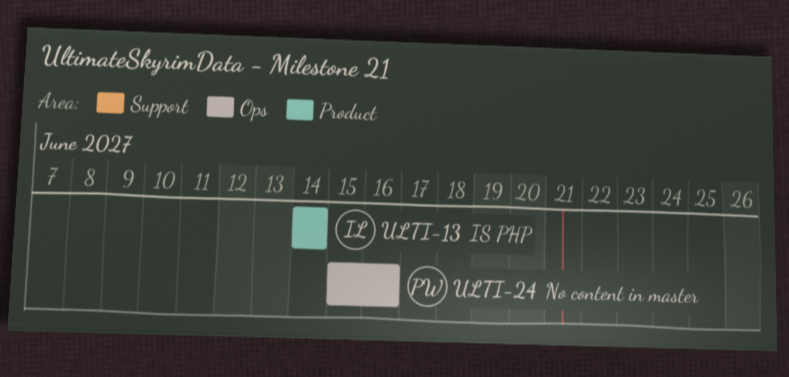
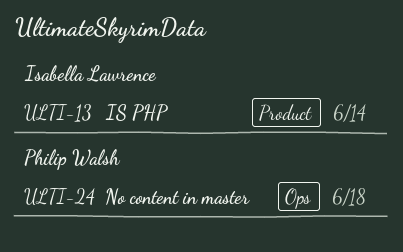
ULTI-24, due: Jun 16 -> Jun 18

